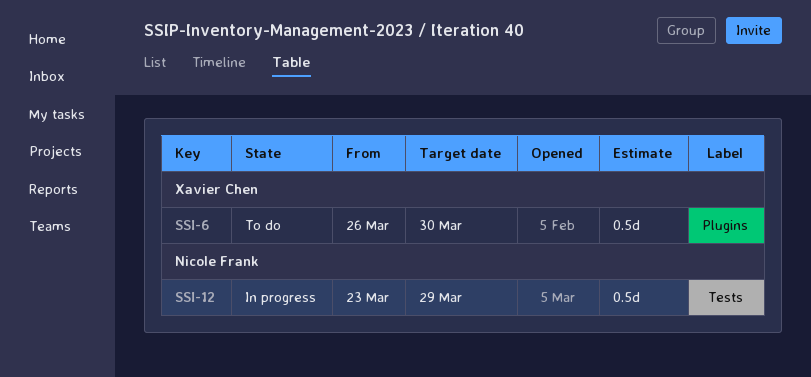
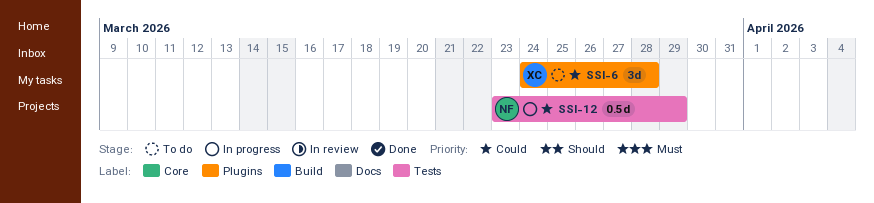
SSI-6, estimate: 0.5d -> 3d
SSI-6, start: Mar 26 -> Mar 24
SSI-6, due: Mar 30 -> Mar 28

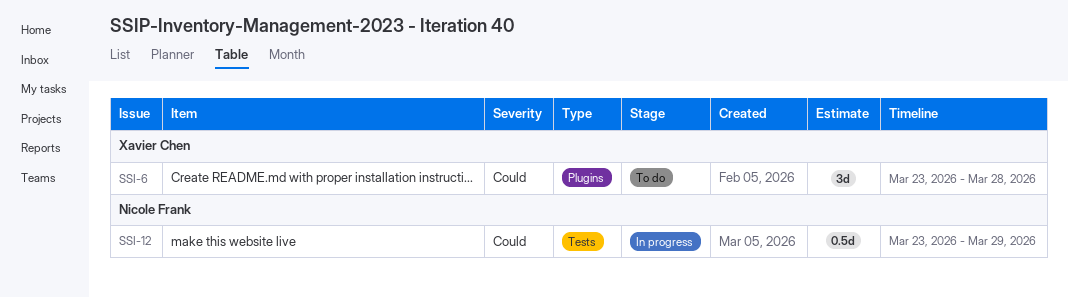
SSI-6, start: Mar 24 -> Mar 23

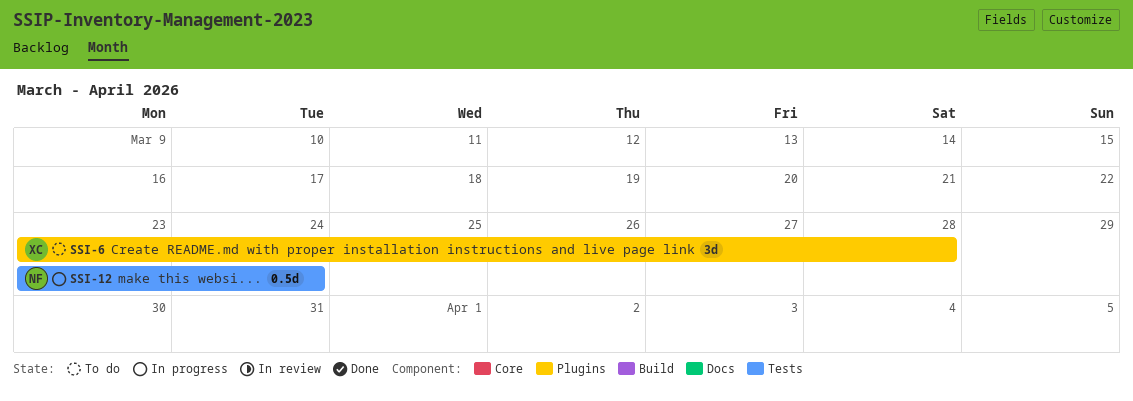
SSI-12, due: Mar 29 -> Mar 24

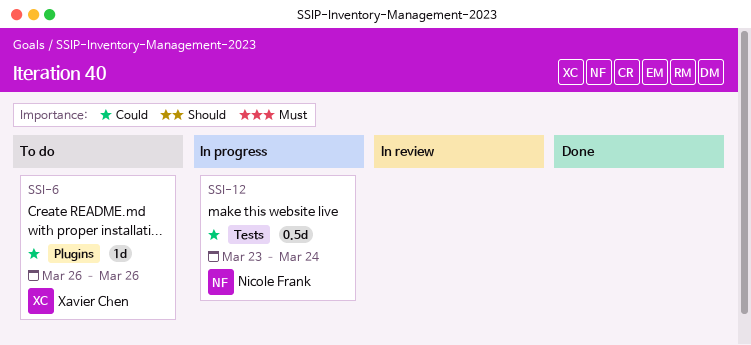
SSI-6, estimate: 3d -> 1d
SSI-6, start: Mar 23 -> Mar 26
SSI-6, due: Mar 28 -> Mar 26

